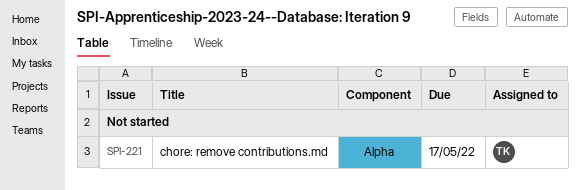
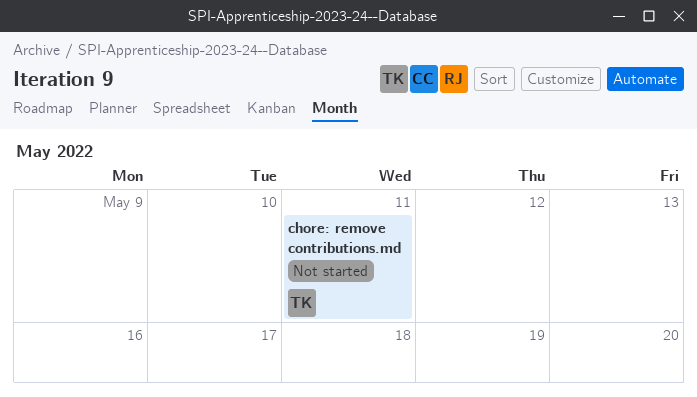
chore: remove contributions.md, due: May 17 -> May 11

